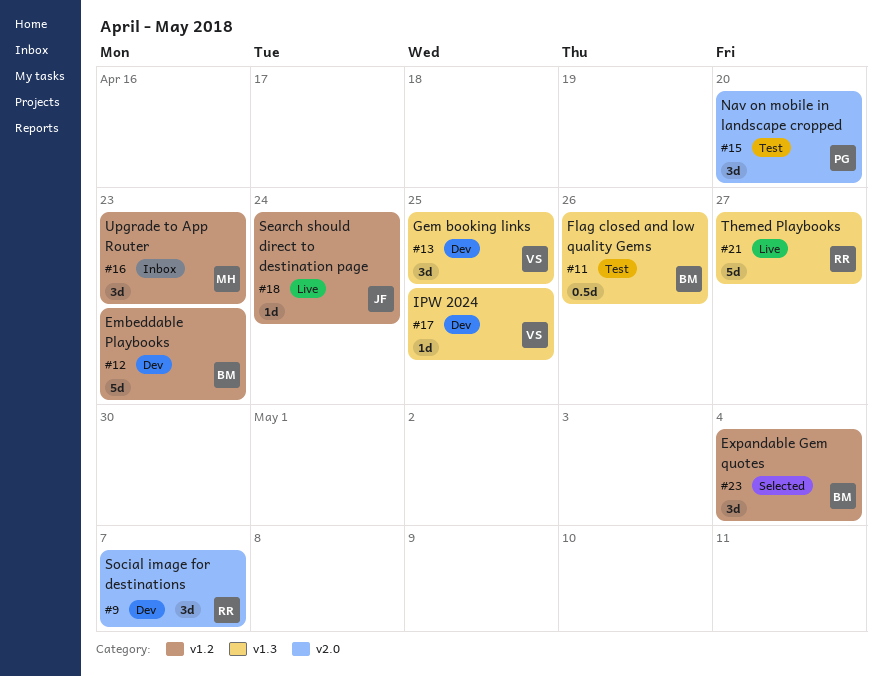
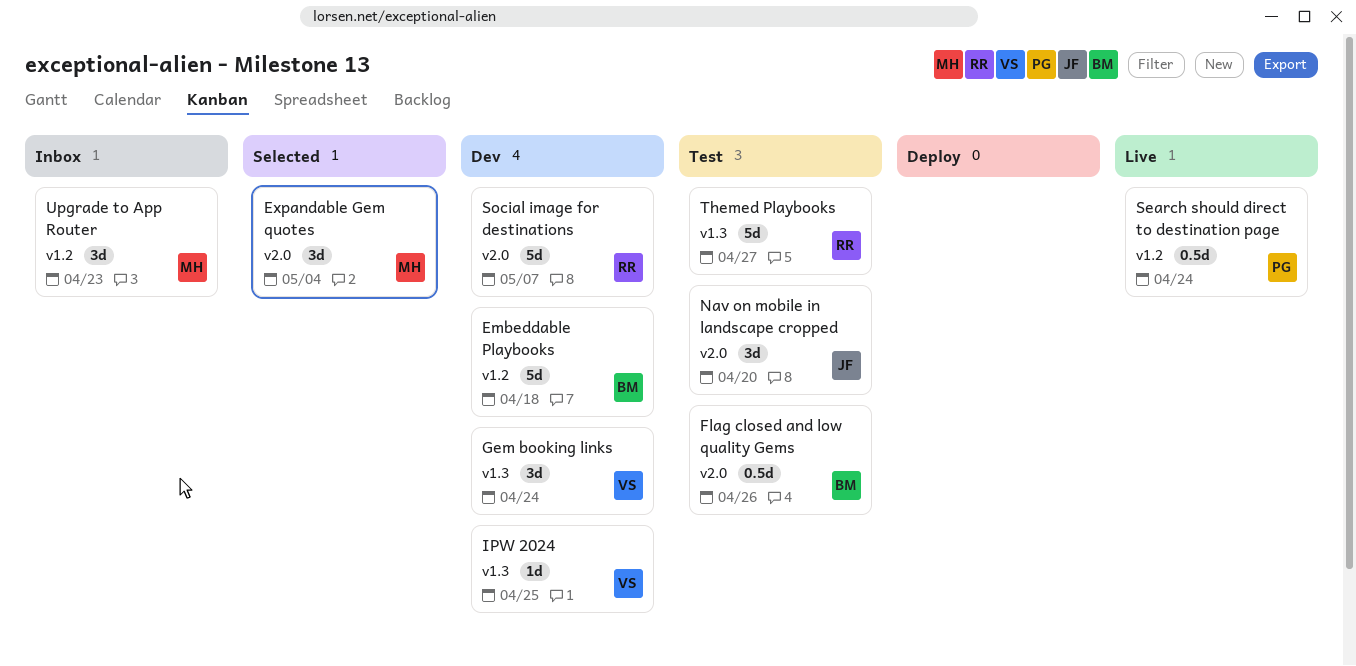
Embeddable Playbooks, due: Apr 23 -> Apr 18
Expandable Gem quotes, owner: BM -> MH
Expandable Gem quotes, label: v1.2 -> v2.0
Flag closed and low quality Gems, label: v1.3 -> v2.0
Gem booking links, due: Apr 25 -> Apr 24
Nav on mobile in landscape cropped, owner: PG -> JF
Search should direct to destination page, owner: JF -> PG
Search should direct to destination page, estimate: 1d -> 0.5d
Social image for destinations, estimate: 3d -> 5d
Themed Playbooks, status: Live -> Test

